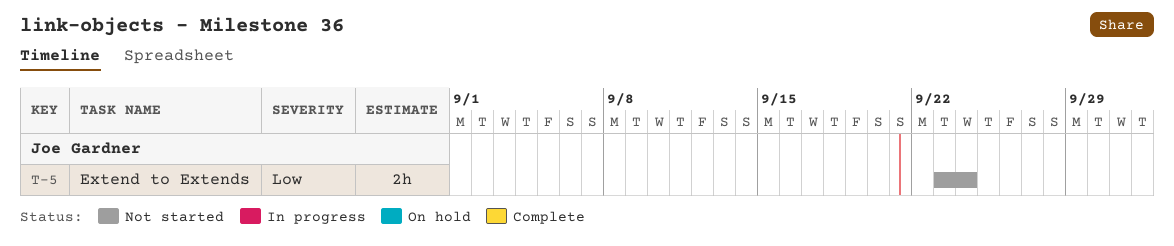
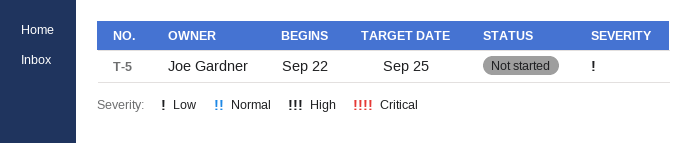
T-5, start: Sep 23 -> Sep 22
T-5, due: Sep 24 -> Sep 25

